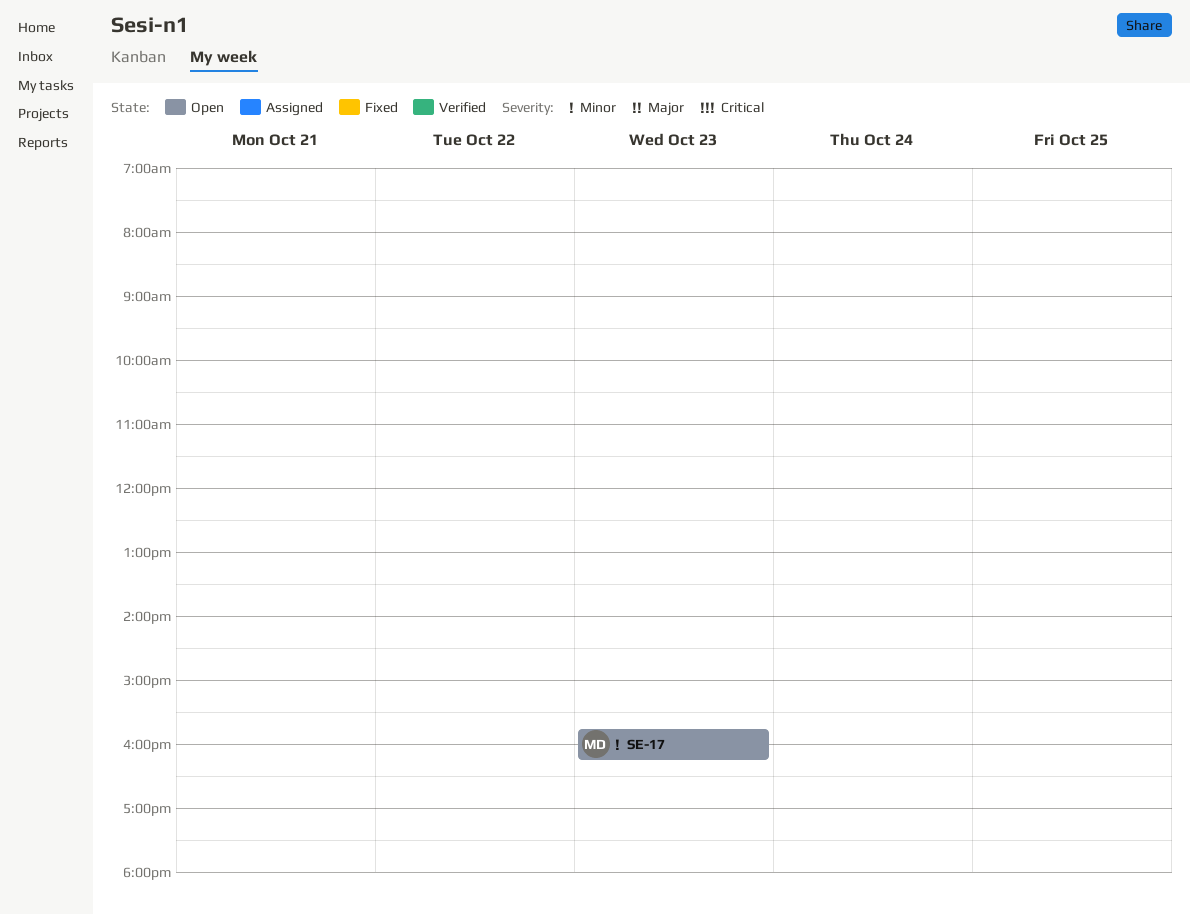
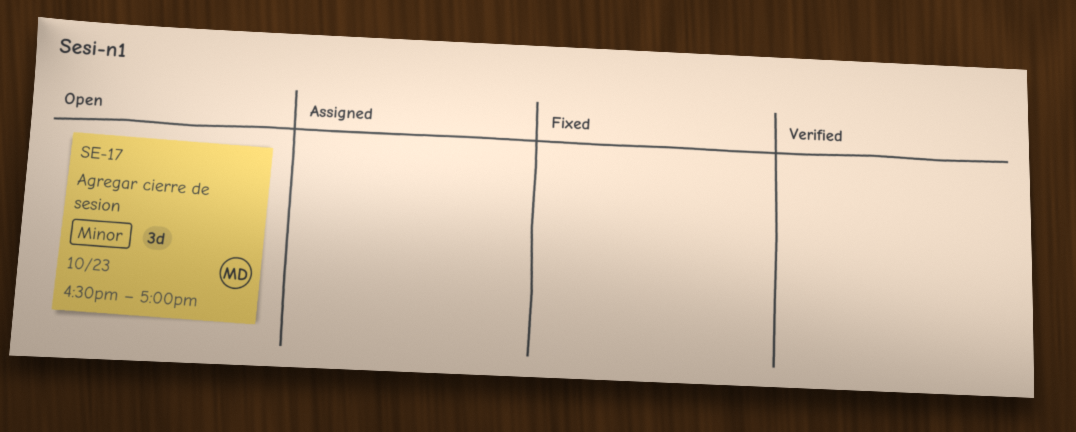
SE-17, begins: 15:45 -> 16:30
SE-17, ends: 16:15 -> 17:00

